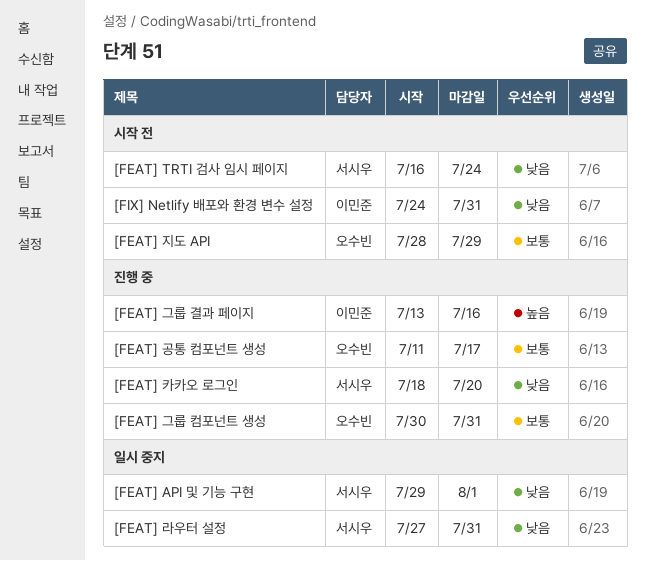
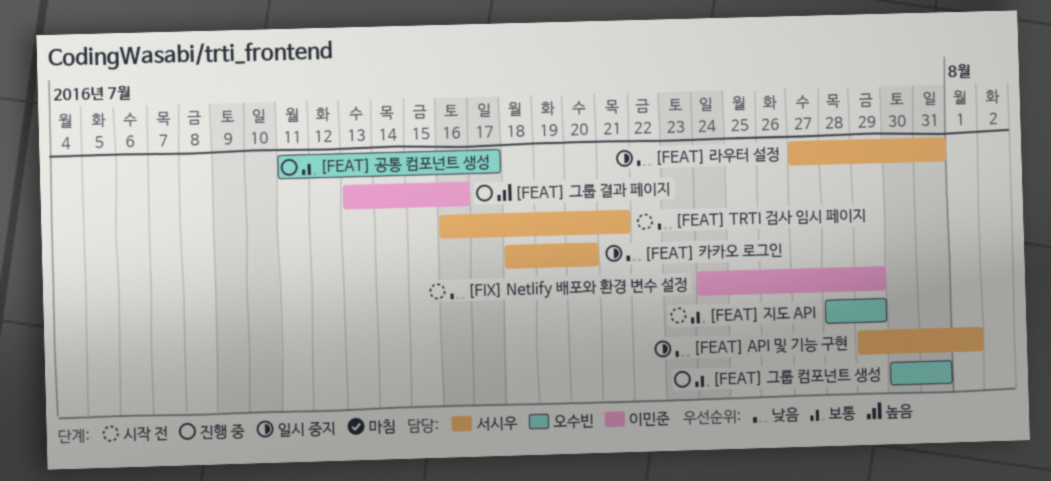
[FEAT] TRTI 검사 임시 페이지, due: Jul 24 -> Jul 21
[FEAT] 카카오 로그인, status: 진행 중 -> 일시 중지
[FIX] Netlify 배포와 환경 변수 설정, due: Jul 31 -> Jul 29

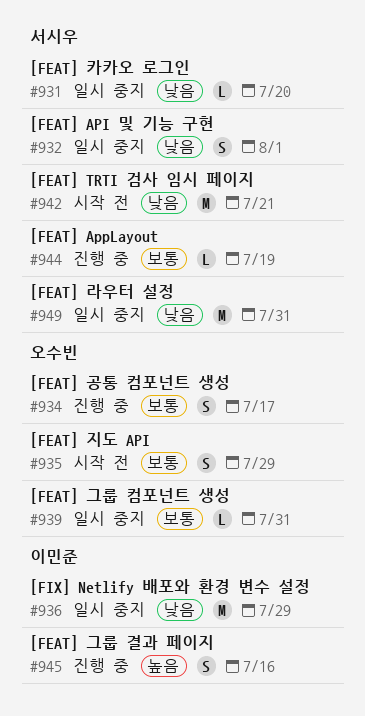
[FEAT] AppLayout: none -> present
[FEAT] 그룹 컴포넌트 생성, status: 진행 중 -> 일시 중지
[FIX] Netlify 배포와 환경 변수 설정, status: 시작 전 -> 일시 중지

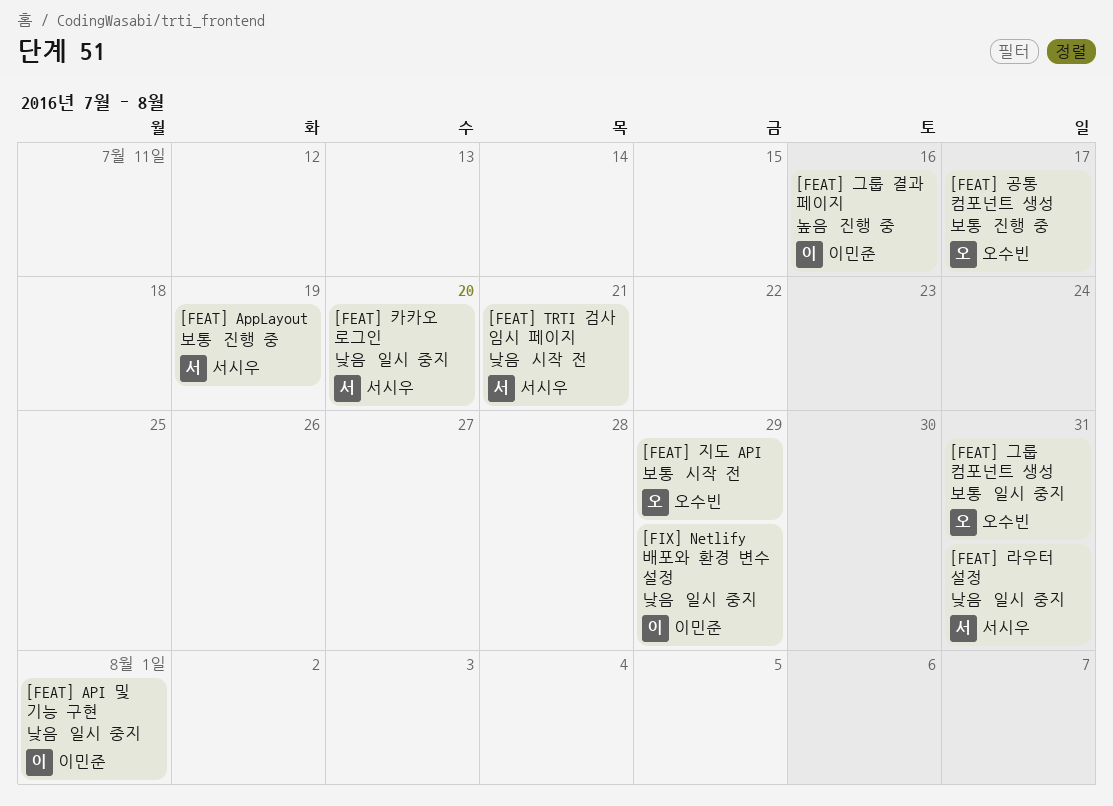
[FEAT] API 및 기능 구현, owner: 서시우 -> 이민준

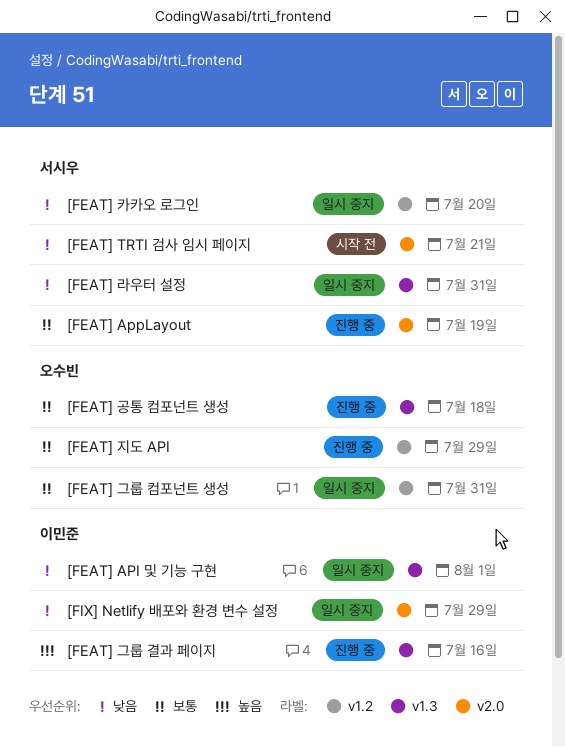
[FEAT] 공통 컴포넌트 생성, due: Jul 17 -> Jul 18
[FEAT] 지도 API, status: 시작 전 -> 진행 중

